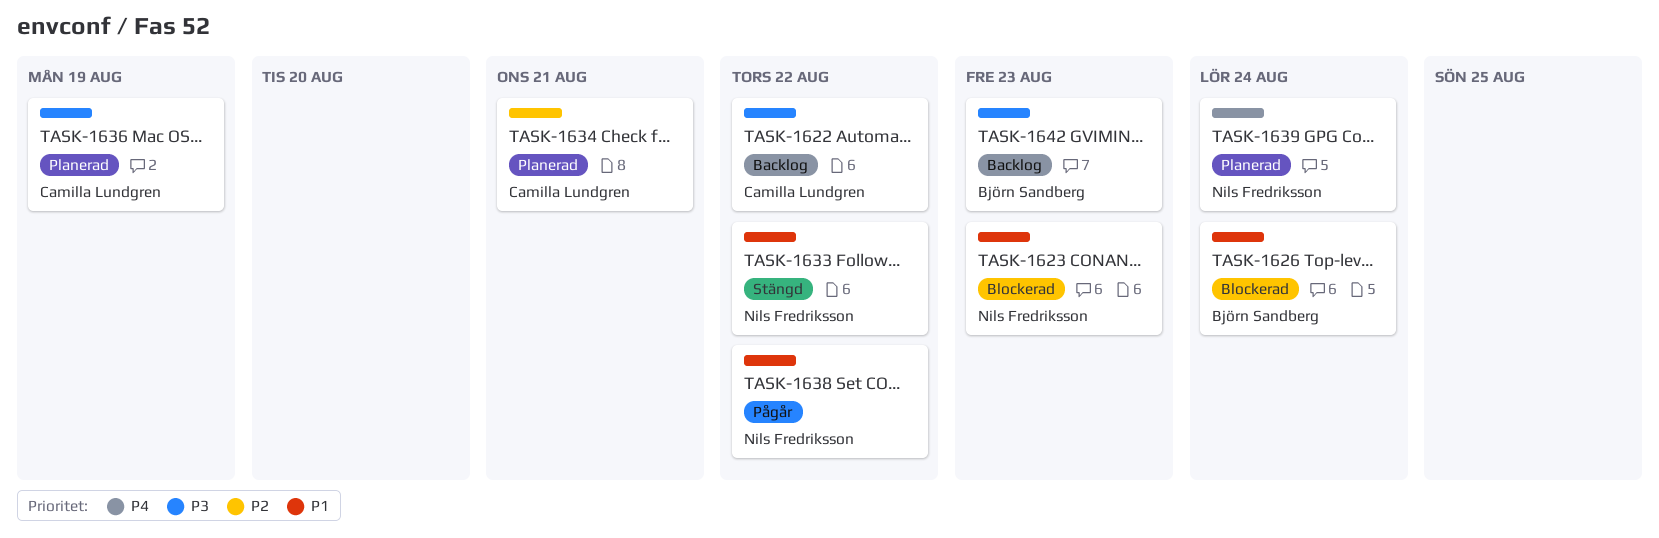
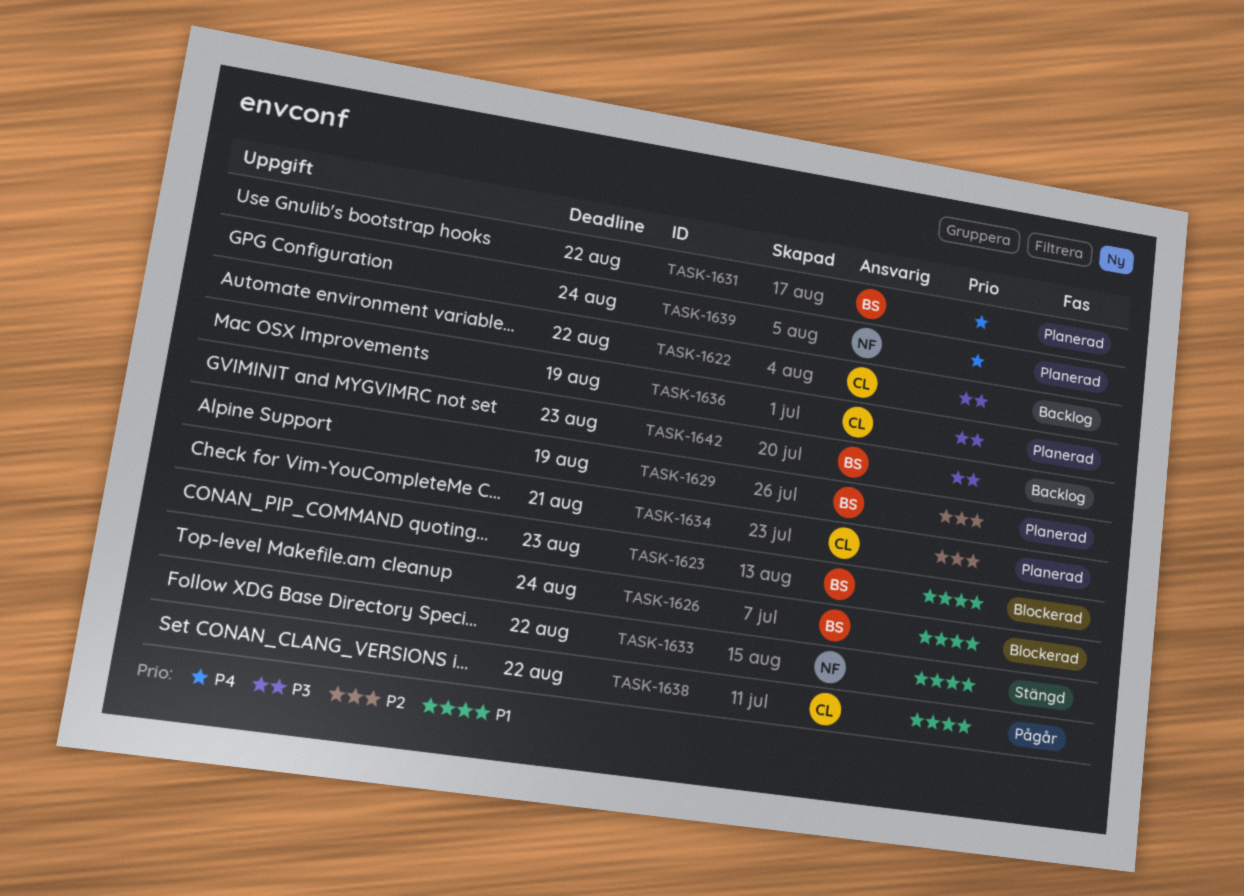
TASK-1623, owner: Nils Fredriksson -> Björn Sandberg
TASK-1629: none -> present
TASK-1631: none -> present
TASK-1638, owner: Nils Fredriksson -> Camilla Lundgren

